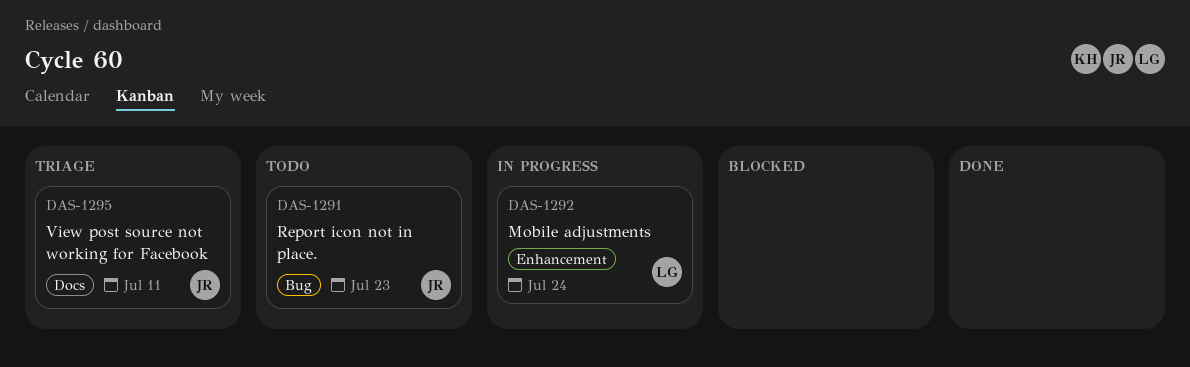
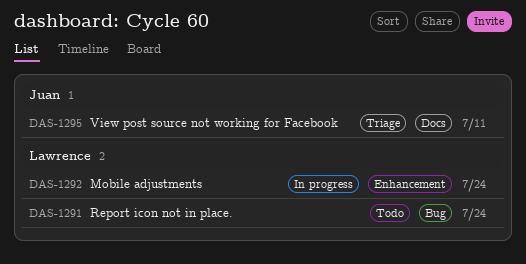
DAS-1291, owner: Juan -> Lawrence
DAS-1291, due: Jul 23 -> Jul 24

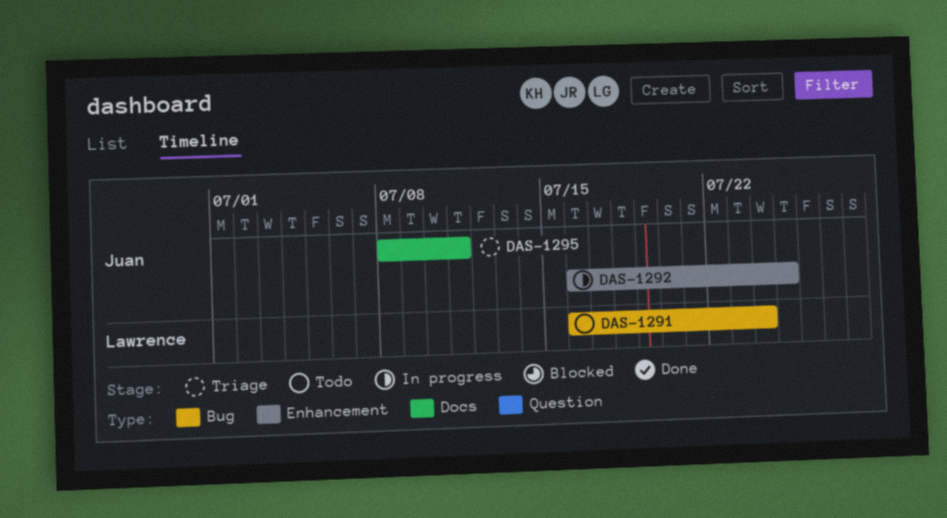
DAS-1292, owner: Lawrence -> Juan
DAS-1292, due: Jul 24 -> Jul 25

